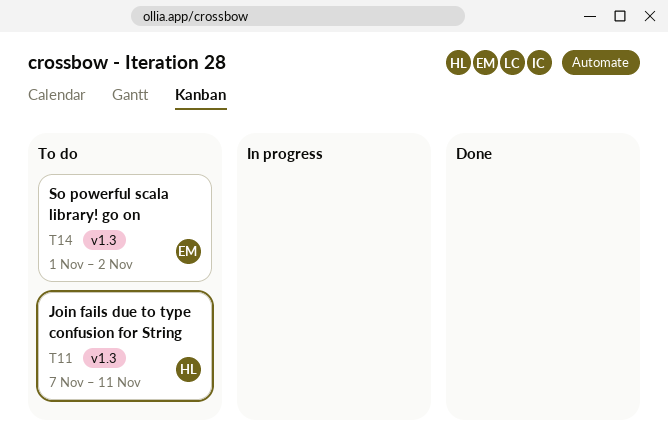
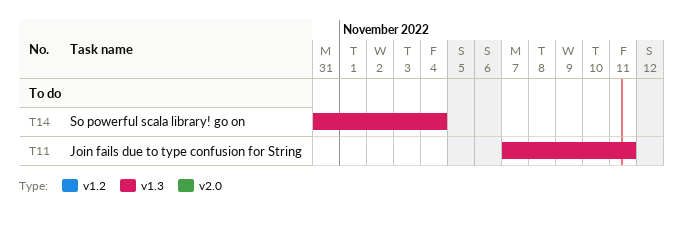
T14, start: Nov 1 -> Oct 31
T14, due: Nov 2 -> Nov 4

